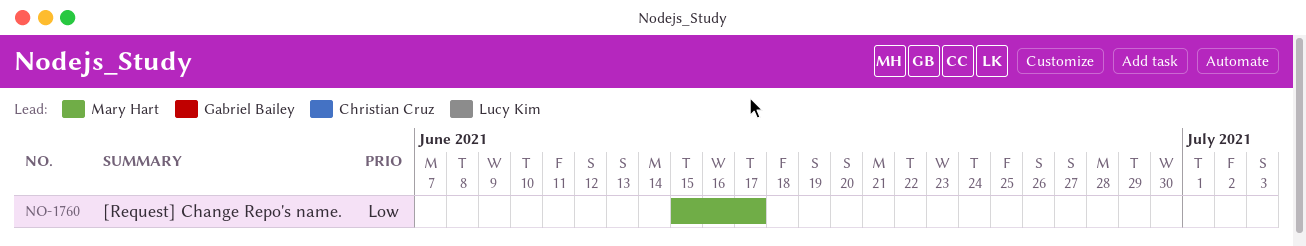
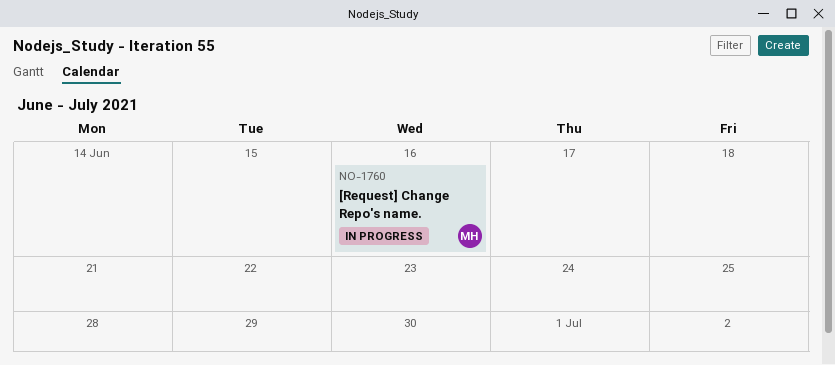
NO-1760, due: Jun 17 -> Jun 16

